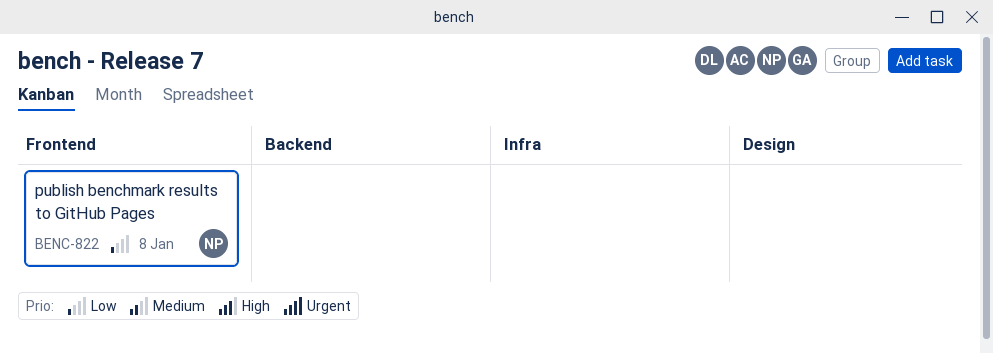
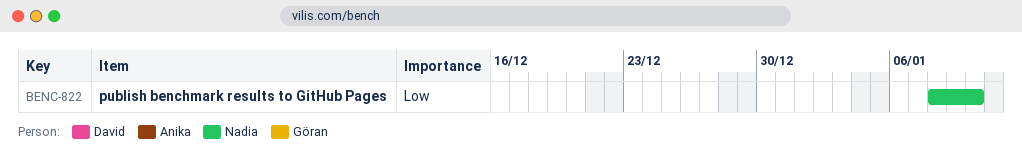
BENC-822, due: Jan 8 -> Jan 10

